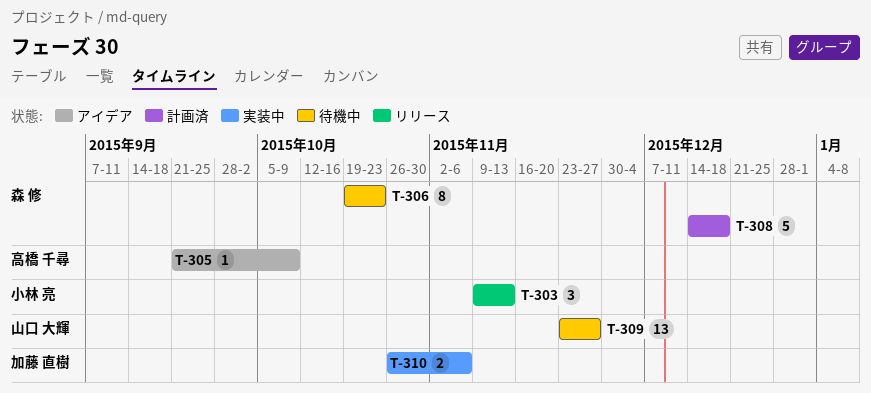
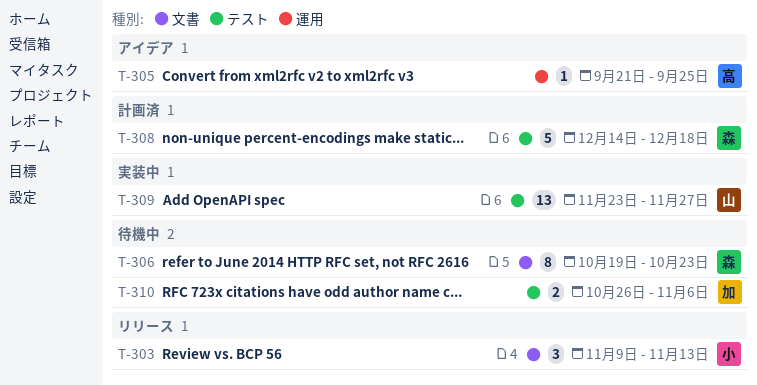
T-305, due: Oct 9 -> Sep 25
T-309, status: 待機中 -> 実装中
T-310, status: 実装中 -> 待機中

